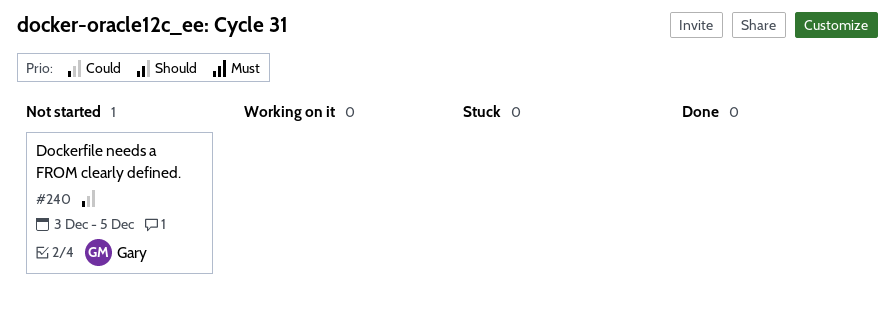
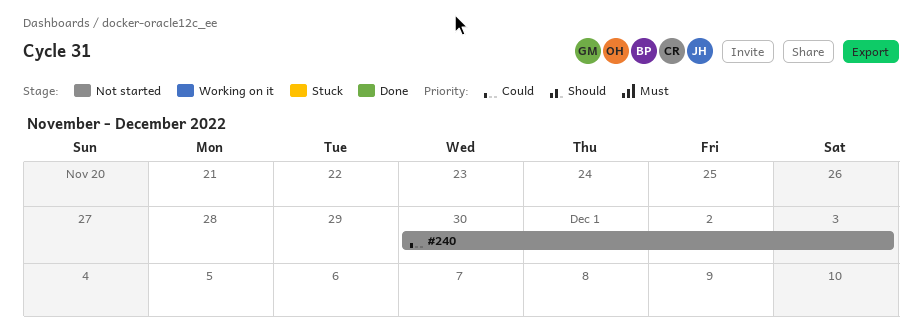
#240, start: Dec 3 -> Nov 30
#240, due: Dec 5 -> Dec 3

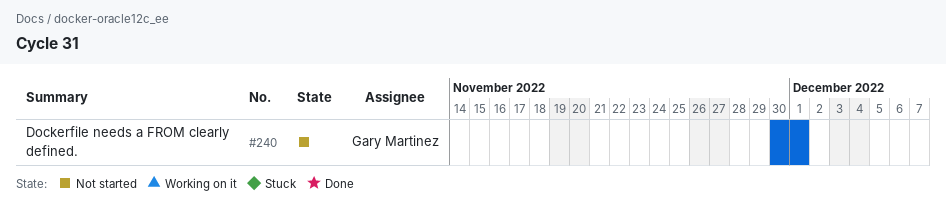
#240, due: Dec 3 -> Dec 1

